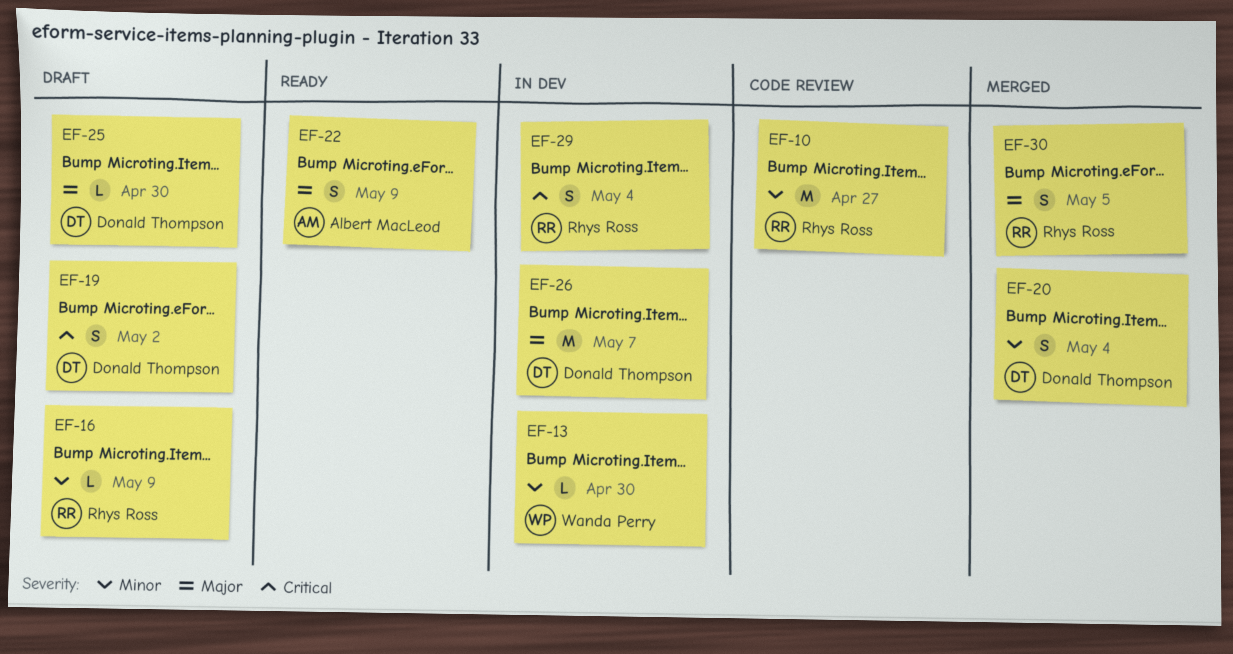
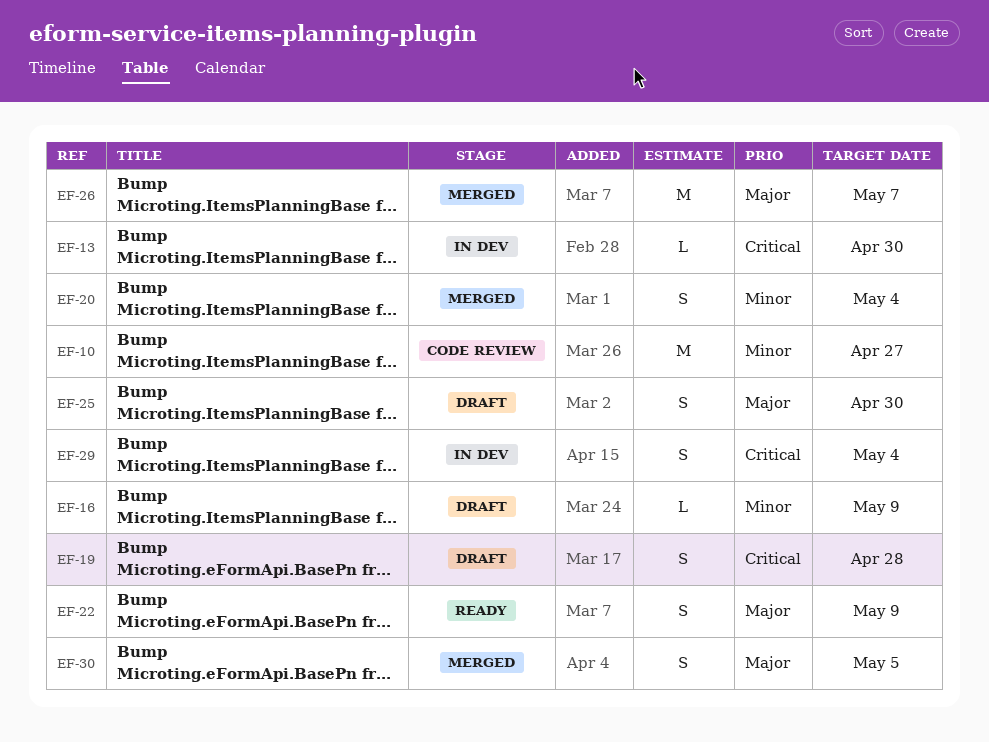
EF-13, priority: Minor -> Critical
EF-19, due: May 2 -> Apr 28
EF-25, estimate: L -> S
EF-26, status: In dev -> Merged

